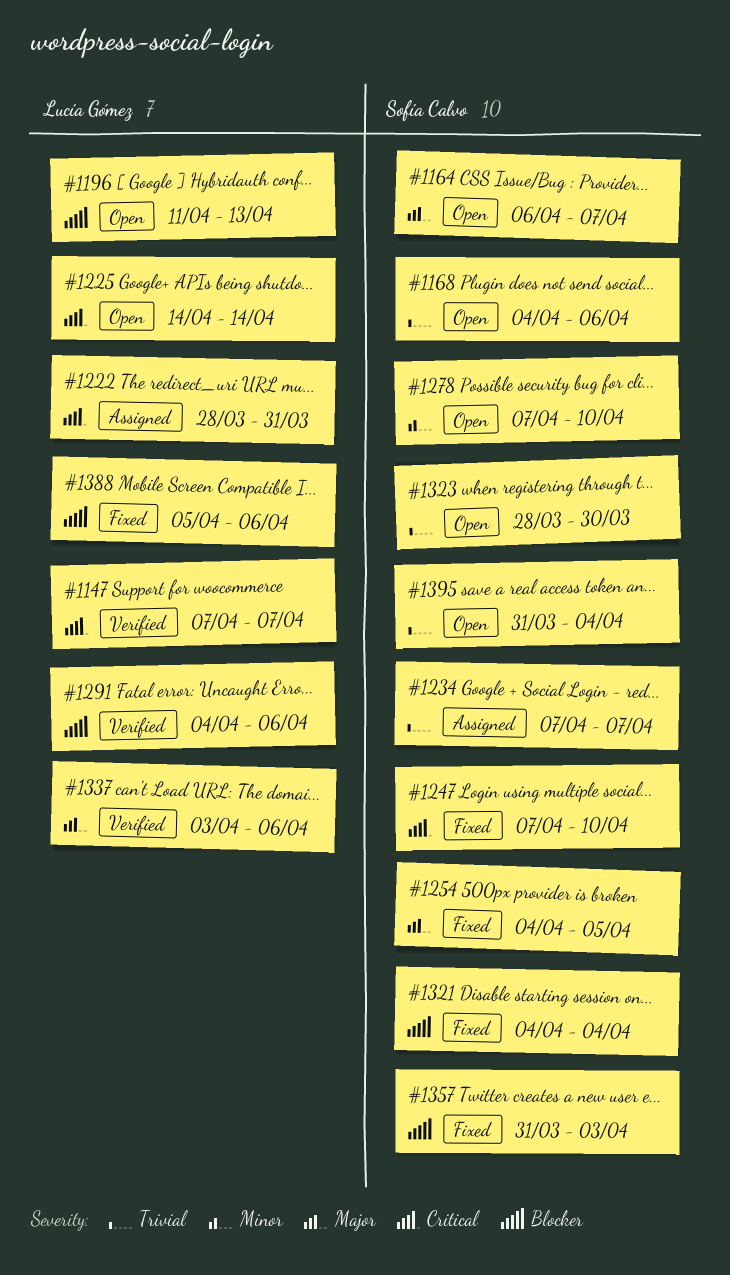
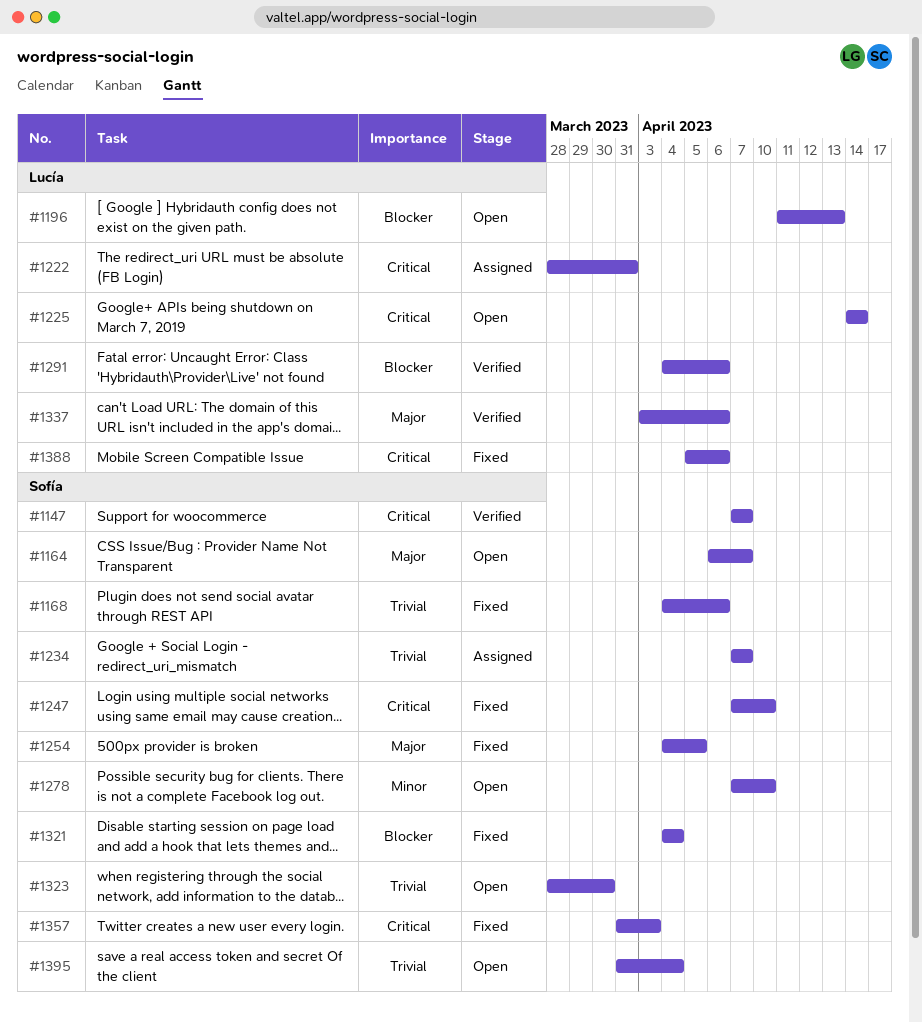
#1147, owner: Lucía Gómez -> Sofía Calvo
#1168, status: Open -> Fixed
#1357, priority: Blocker -> Critical
#1388, priority: Blocker -> Critical

